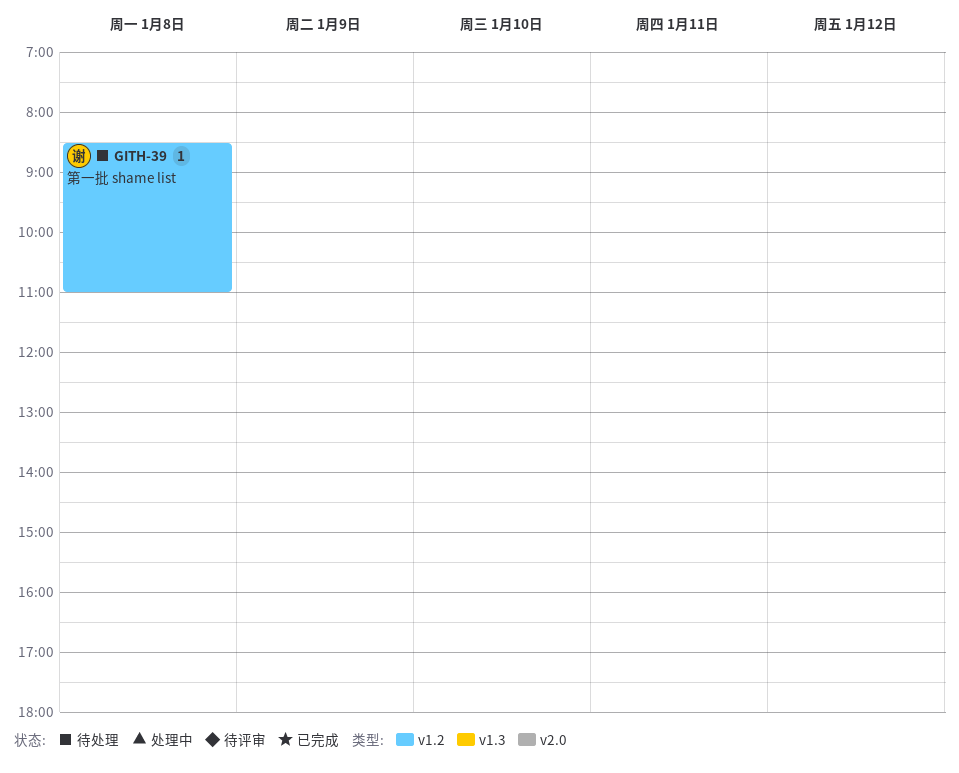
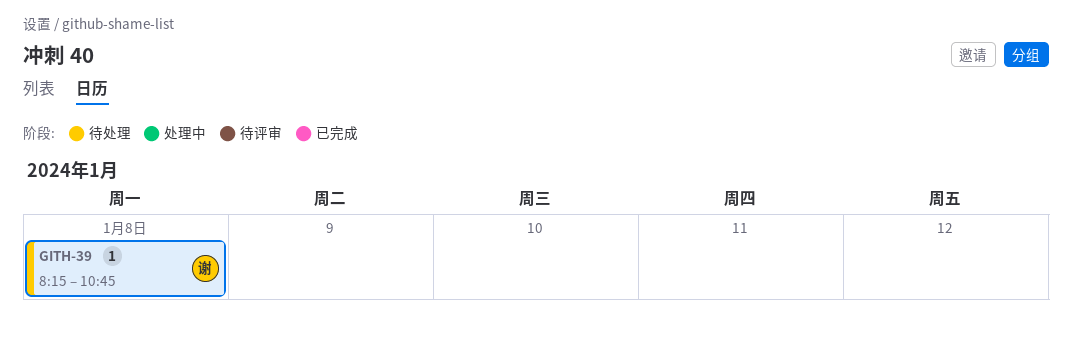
GITH-39, begins: 08:30 -> 08:15
GITH-39, ends: 11:00 -> 10:45

